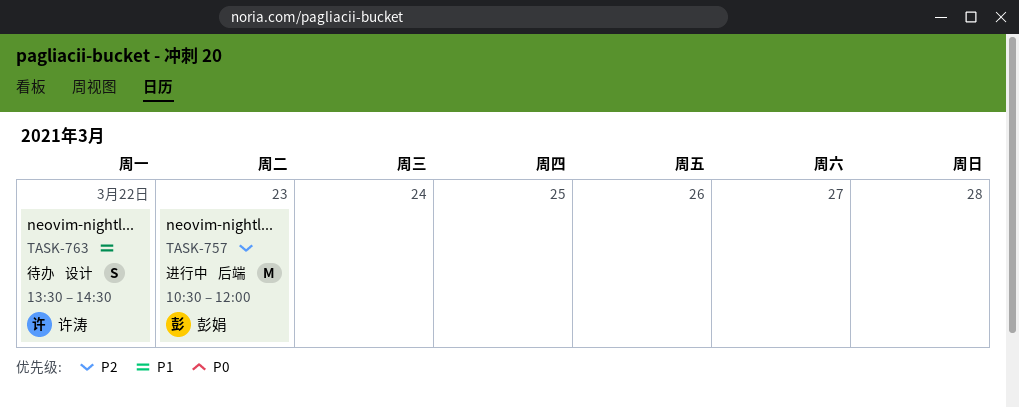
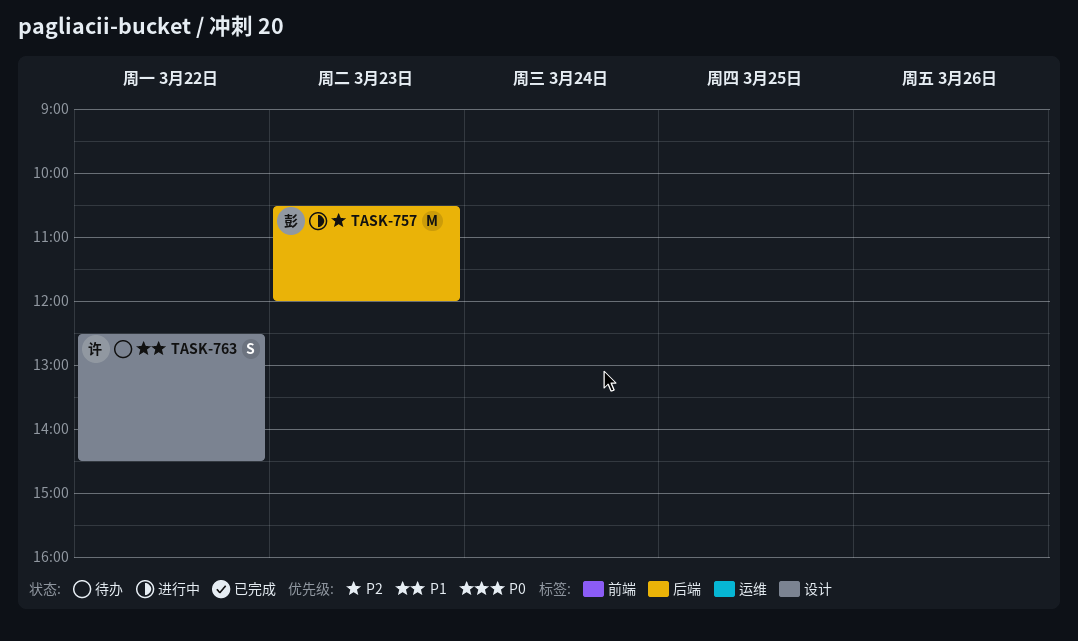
TASK-763, begins: 13:30 -> 12:30

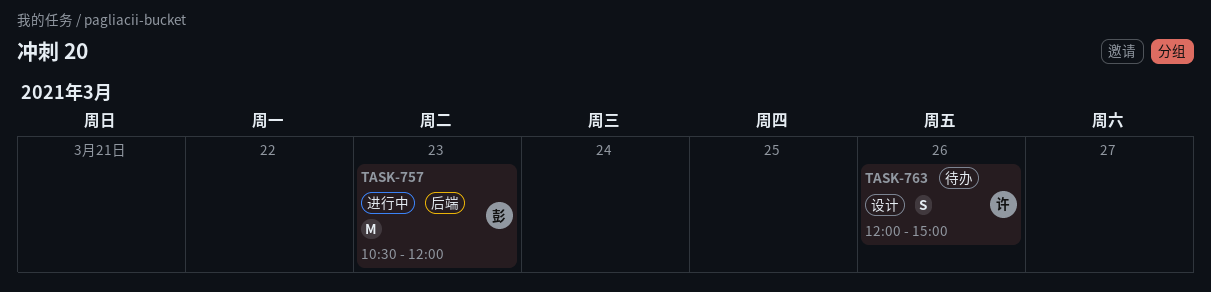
TASK-763, day: Mar 22 -> Mar 26
TASK-763, begins: 12:30 -> 12:00
TASK-763, ends: 14:30 -> 15:00

